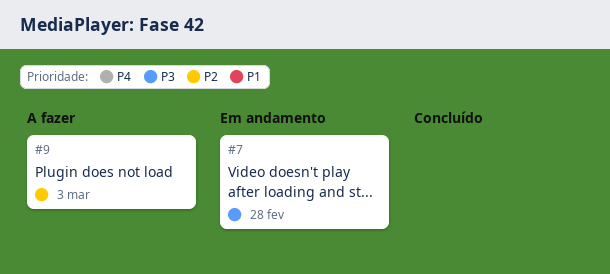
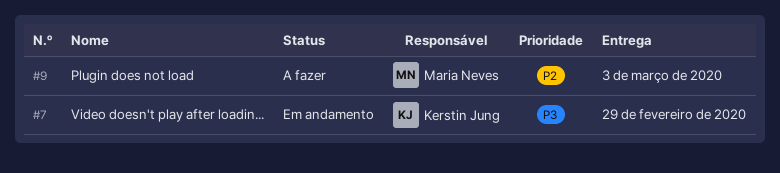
#7, due: Feb 28 -> Feb 29

